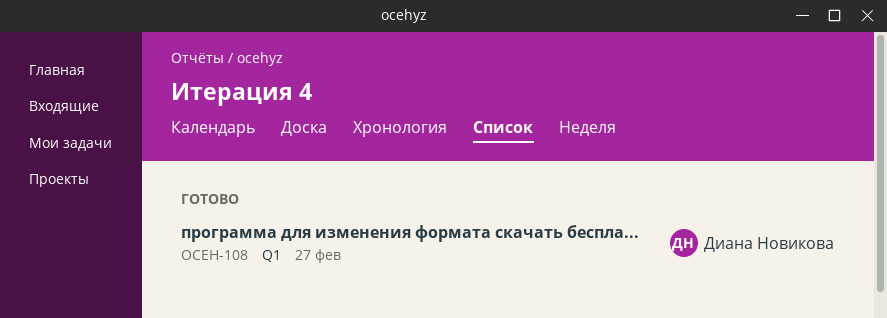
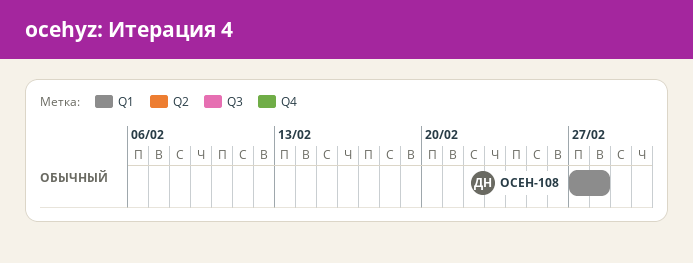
OCEH-108, due: Feb 27 -> Feb 28

